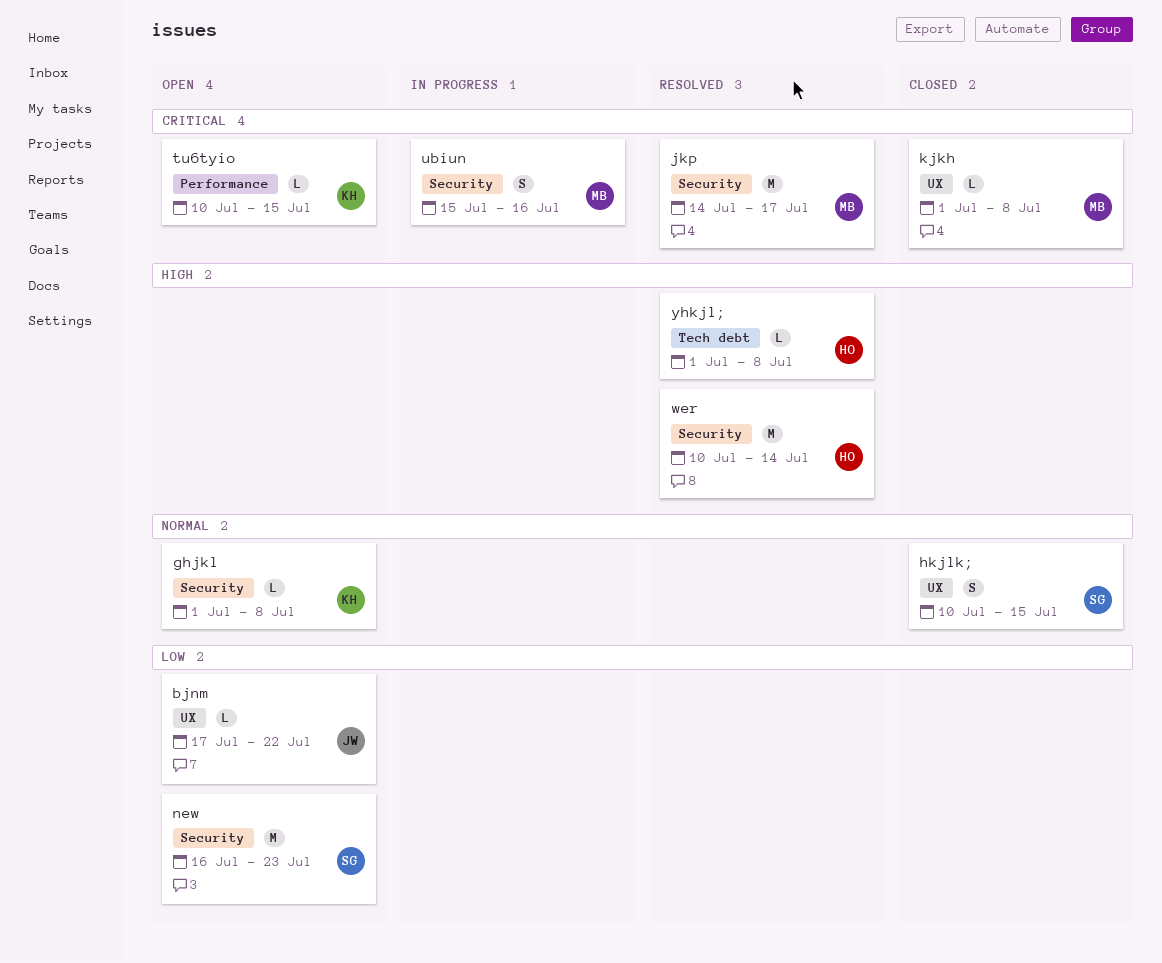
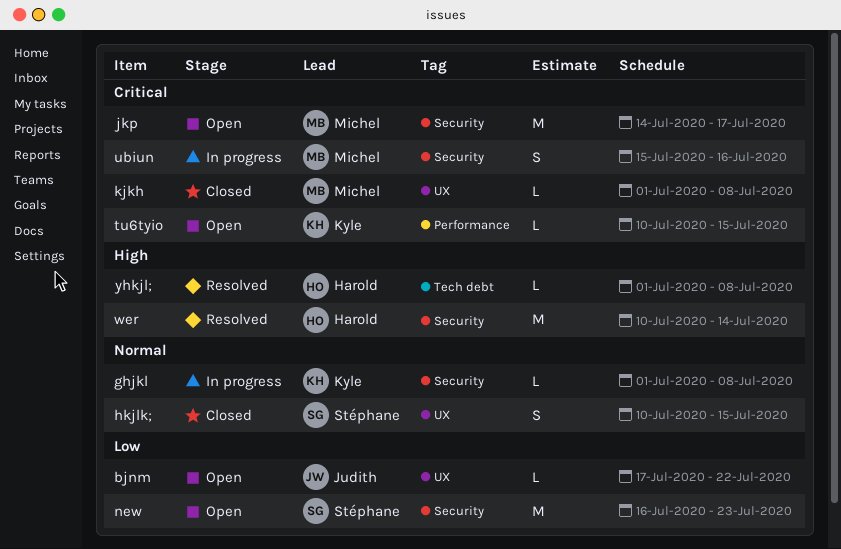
ghjkl, status: Open -> In progress
jkp, status: Resolved -> Open

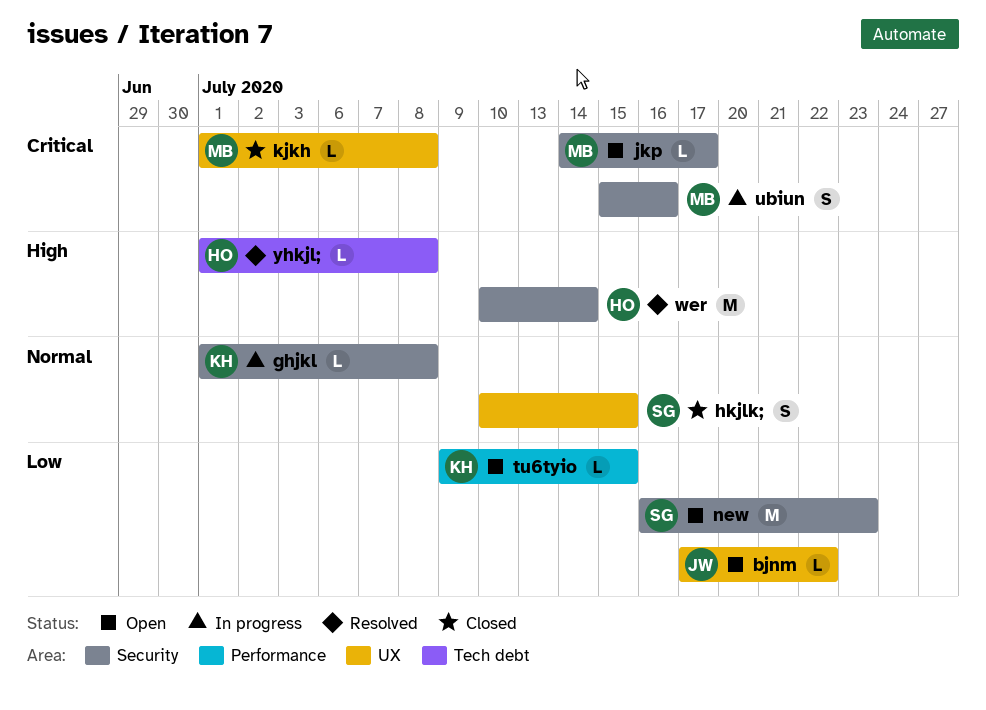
jkp, estimate: M -> L
tu6tyio, priority: Critical -> Low
tu6tyio, start: Jul 10 -> Jul 9

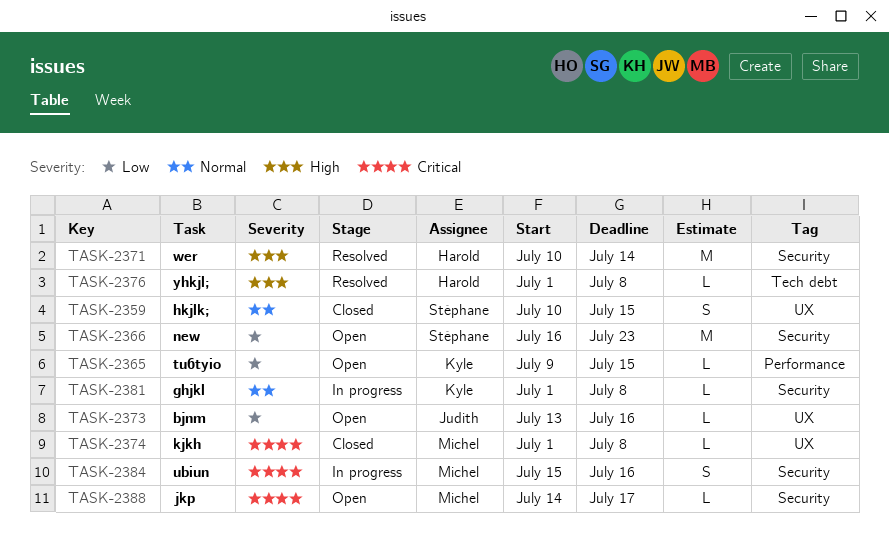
bjnm, start: Jul 17 -> Jul 13
bjnm, due: Jul 22 -> Jul 16

